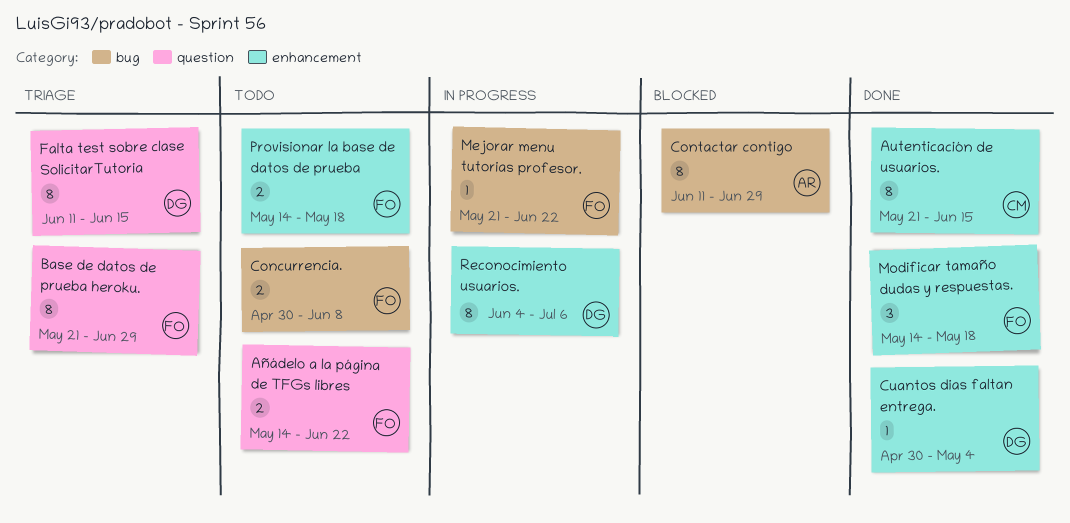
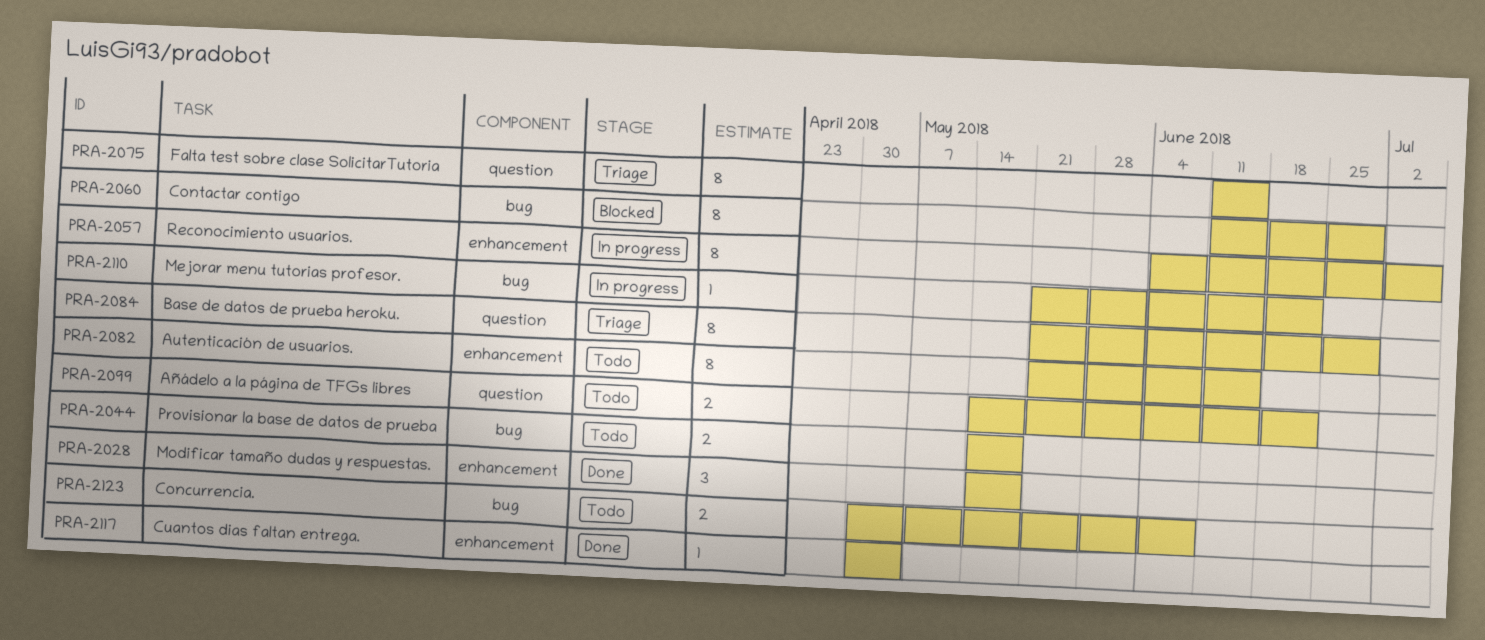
Autenticación de usuarios., status: Done -> Todo
Provisionar la base de datos de prueba, label: enhancement -> bug

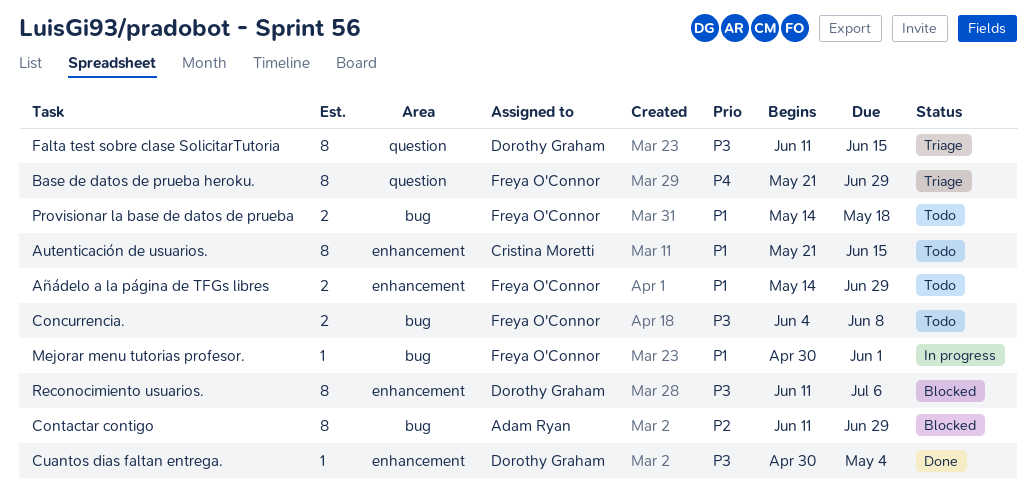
Añádelo a la página de TFGs libres, label: question -> enhancement
Añádelo a la página de TFGs libres, due: Jun 22 -> Jun 29
Concurrencia., start: Apr 30 -> Jun 4
Mejorar menu tutorias profesor., start: May 21 -> Apr 30
Mejorar menu tutorias profesor., due: Jun 22 -> Jun 1
Modificar tamaño dudas y respuestas.: present -> none
Reconocimiento usuarios., status: In progress -> Blocked
Reconocimiento usuarios., start: Jun 4 -> Jun 11

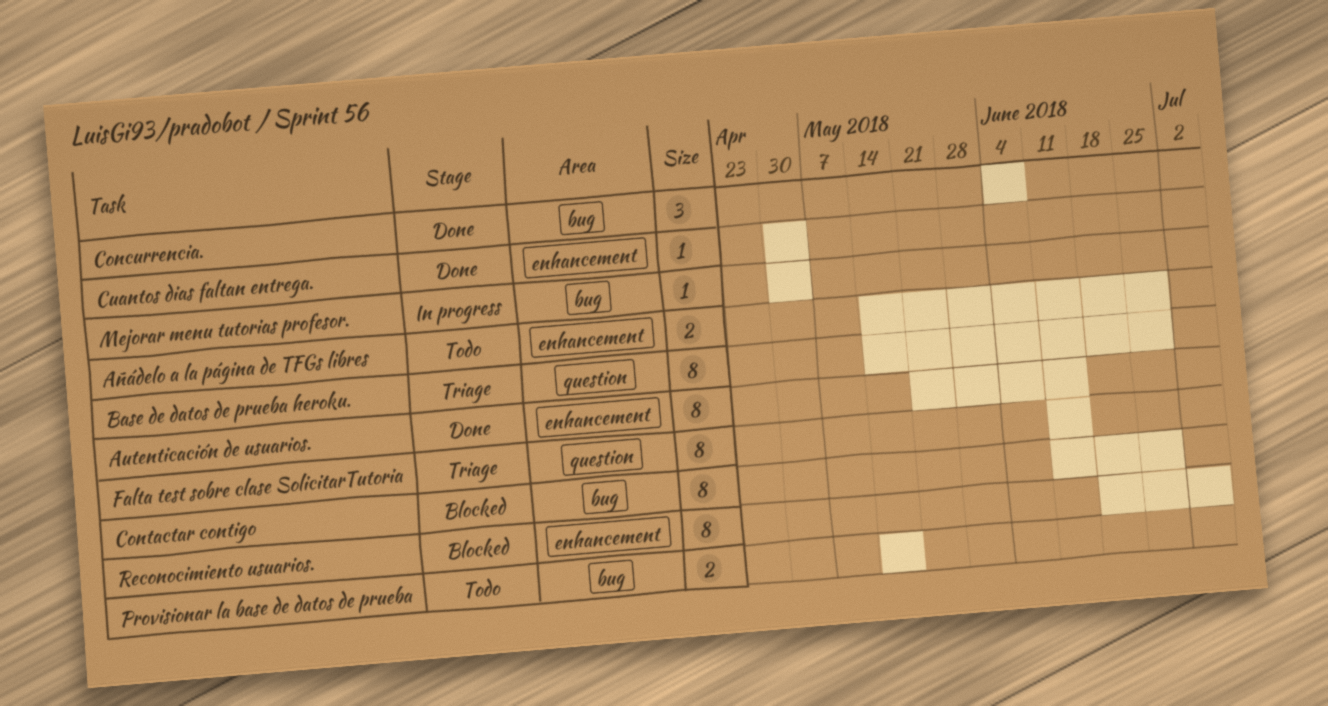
Autenticación de usuarios., status: Todo -> Done
Base de datos de prueba heroku., start: May 21 -> May 14
Concurrencia., status: Todo -> Done
Concurrencia., estimate: 2 -> 3
Mejorar menu tutorias profesor., due: Jun 1 -> May 4
Reconocimiento usuarios., start: Jun 11 -> Jun 18

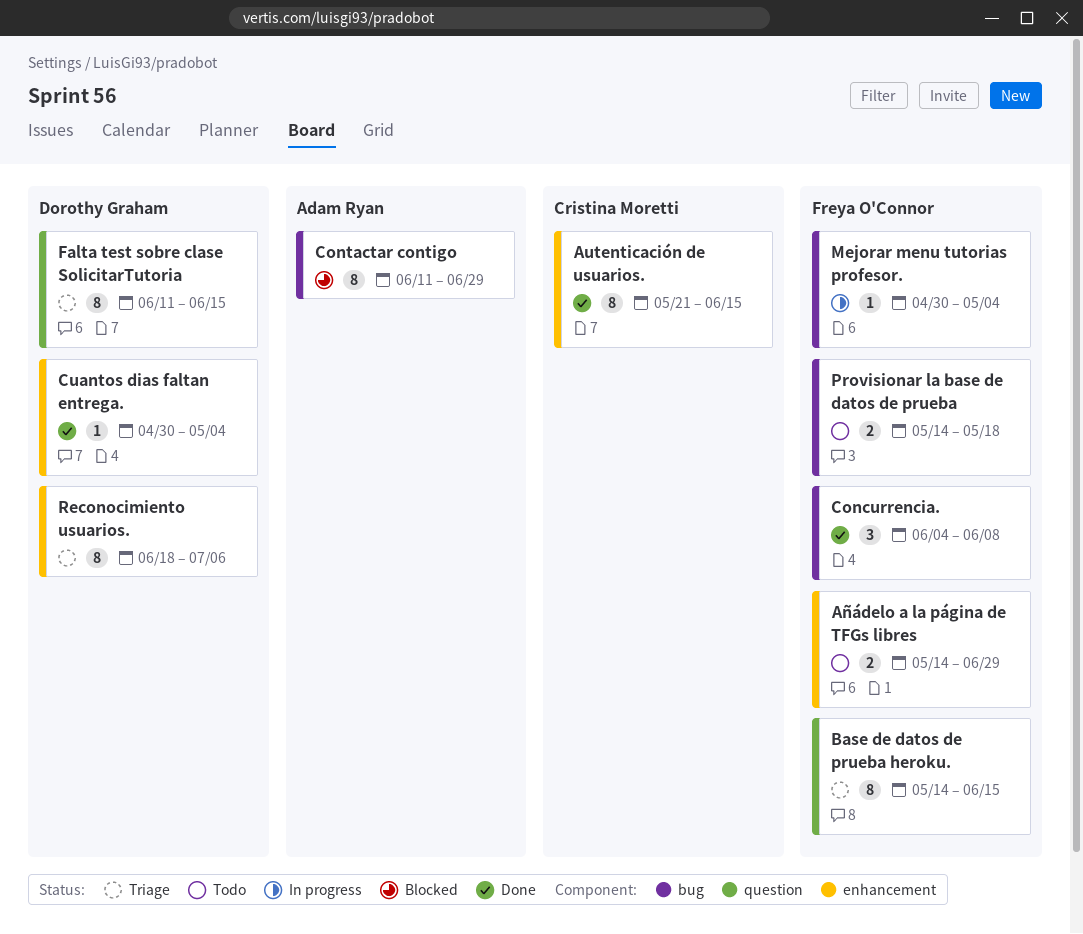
Base de datos de prueba heroku., due: Jun 29 -> Jun 15
Reconocimiento usuarios., status: Blocked -> Triage

